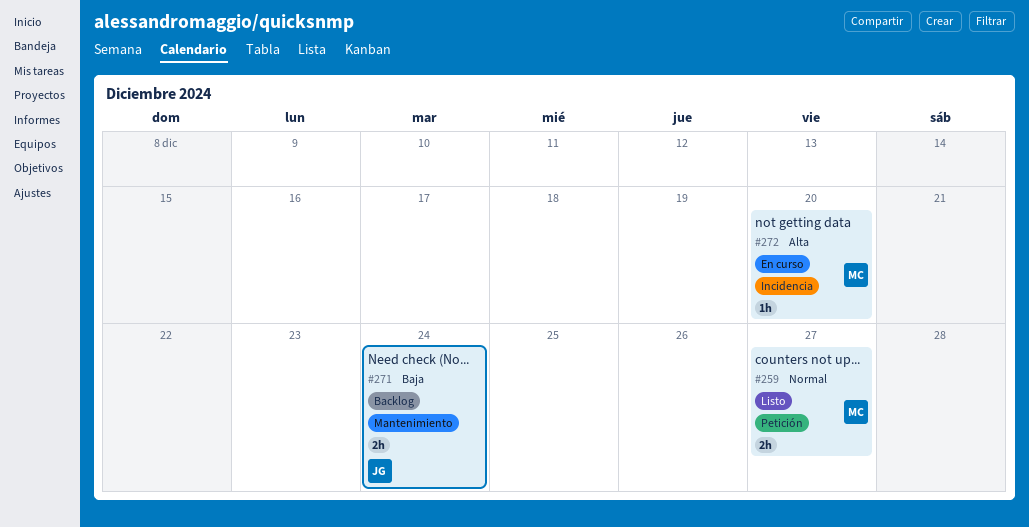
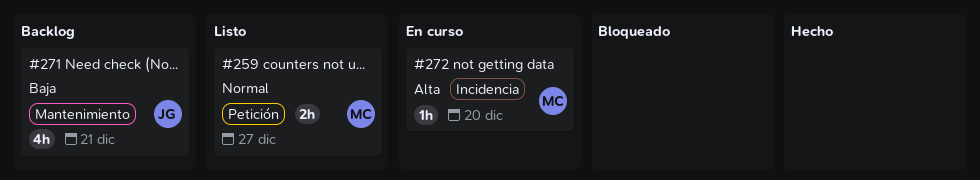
#271, estimate: 2h -> 4h
#271, due: Dec 24 -> Dec 21

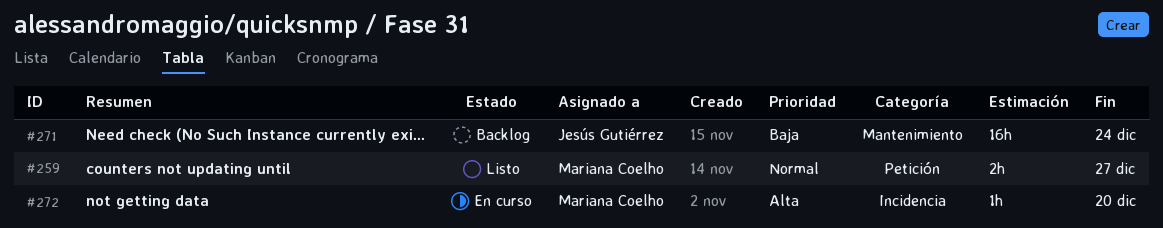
#271, estimate: 4h -> 16h
#271, due: Dec 21 -> Dec 24

